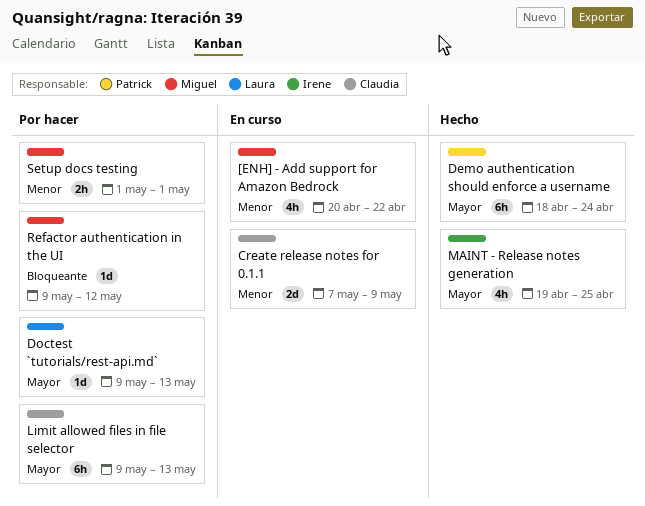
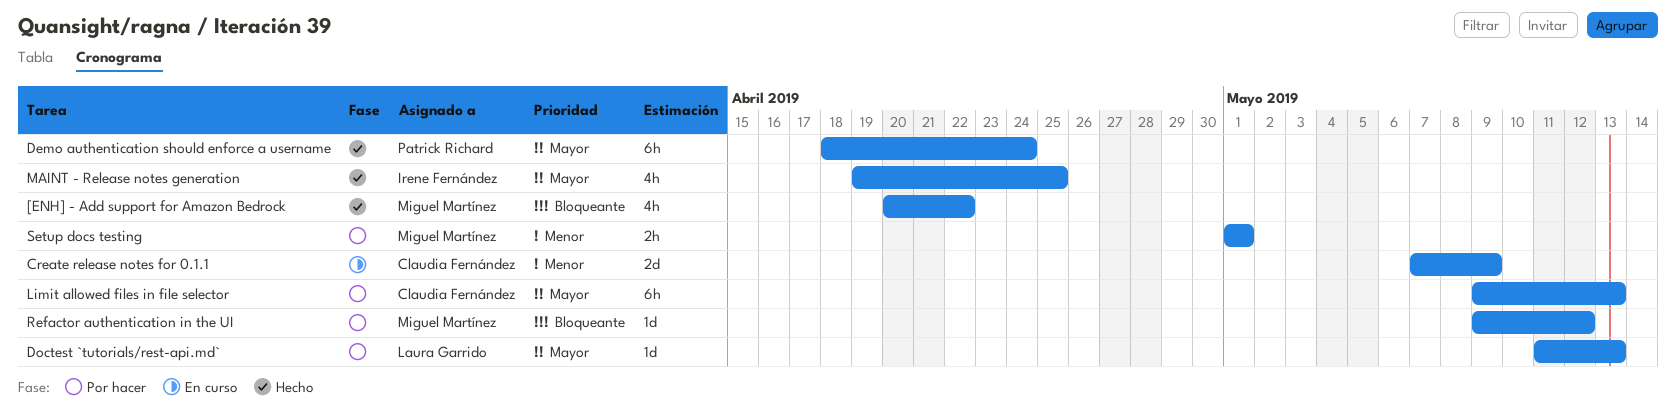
[ENH] - Add support for Amazon Bedrock, status: En curso -> Hecho
[ENH] - Add support for Amazon Bedrock, priority: Menor -> Bloqueante
Doctest `tutorials/rest-api.md`, start: May 9 -> May 11

